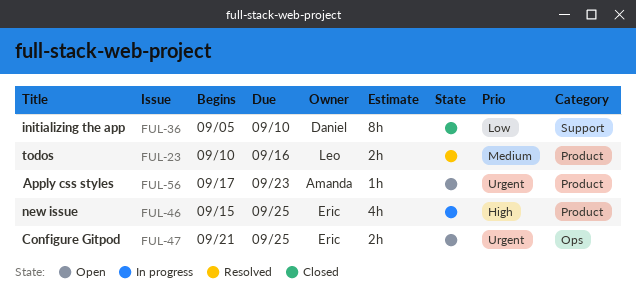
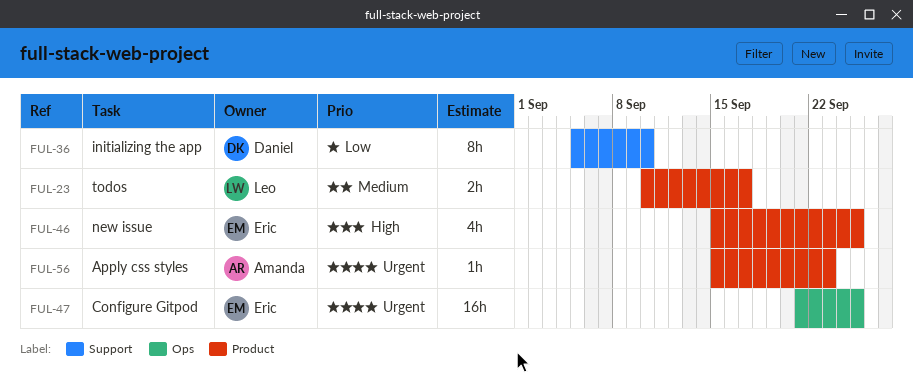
FUL-23, due: Sep 16 -> Sep 17
FUL-47, estimate: 2h -> 16h
FUL-56, start: Sep 17 -> Sep 15

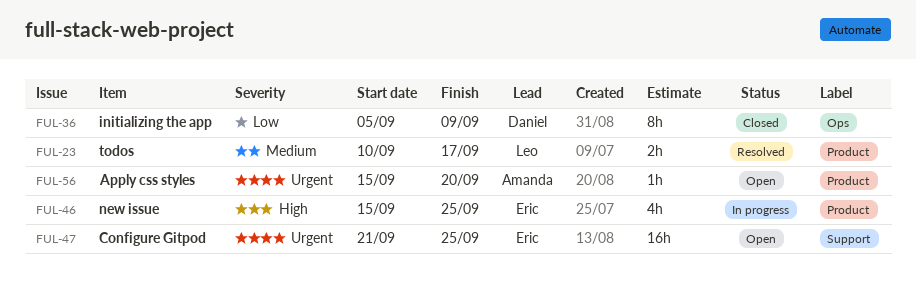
FUL-36, label: Support -> Ops
FUL-36, due: Sep 10 -> Sep 9
FUL-47, label: Ops -> Support
FUL-56, due: Sep 23 -> Sep 20

